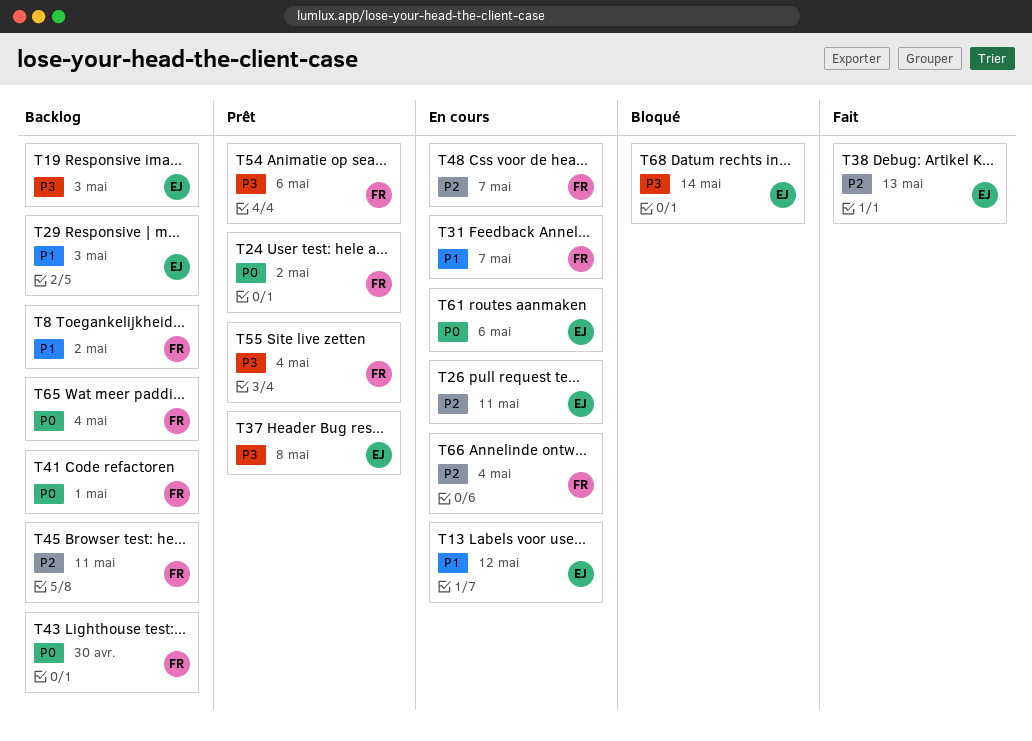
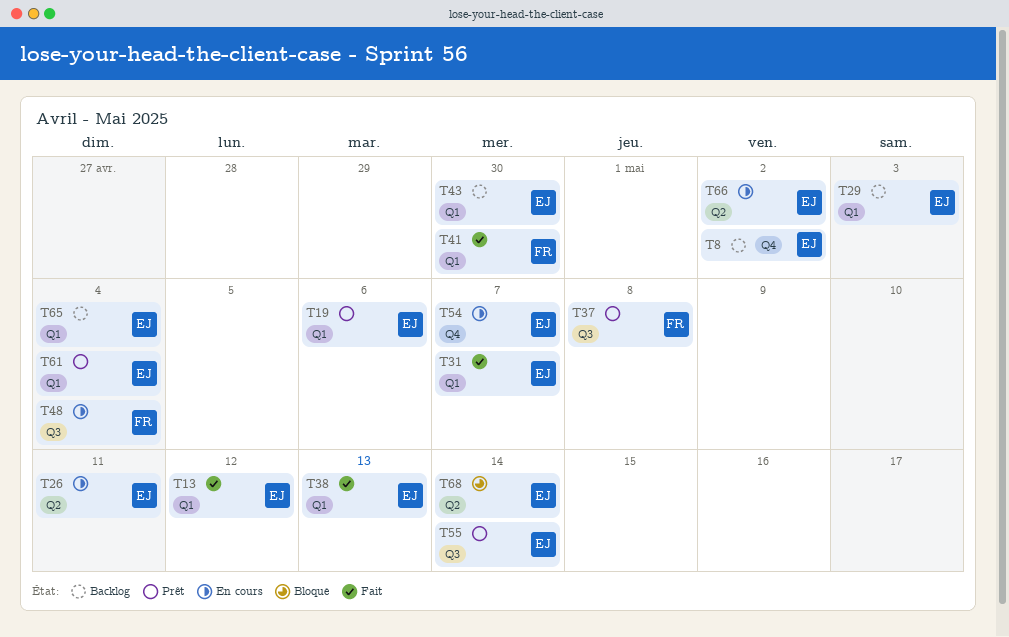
T8, owner: FR -> EJ
T13, status: En cours -> Fait
T19, status: Backlog -> Prêt
T19, due: May 3 -> May 6
T24: present -> none
T31, status: En cours -> Fait
T31, owner: FR -> EJ
T37, owner: EJ -> FR
T41, status: Backlog -> Fait
T41, due: May 1 -> Apr 30
T43, owner: FR -> EJ
T45: present -> none
T48, due: May 7 -> May 4
T54, status: Prêt -> En cours
T54, owner: FR -> EJ
T54, due: May 6 -> May 7
T55, owner: FR -> EJ
T55, due: May 4 -> May 14
T61, status: En cours -> Prêt
T61, due: May 6 -> May 4
T65, owner: FR -> EJ
T66, owner: FR -> EJ
T66, due: May 4 -> May 2

